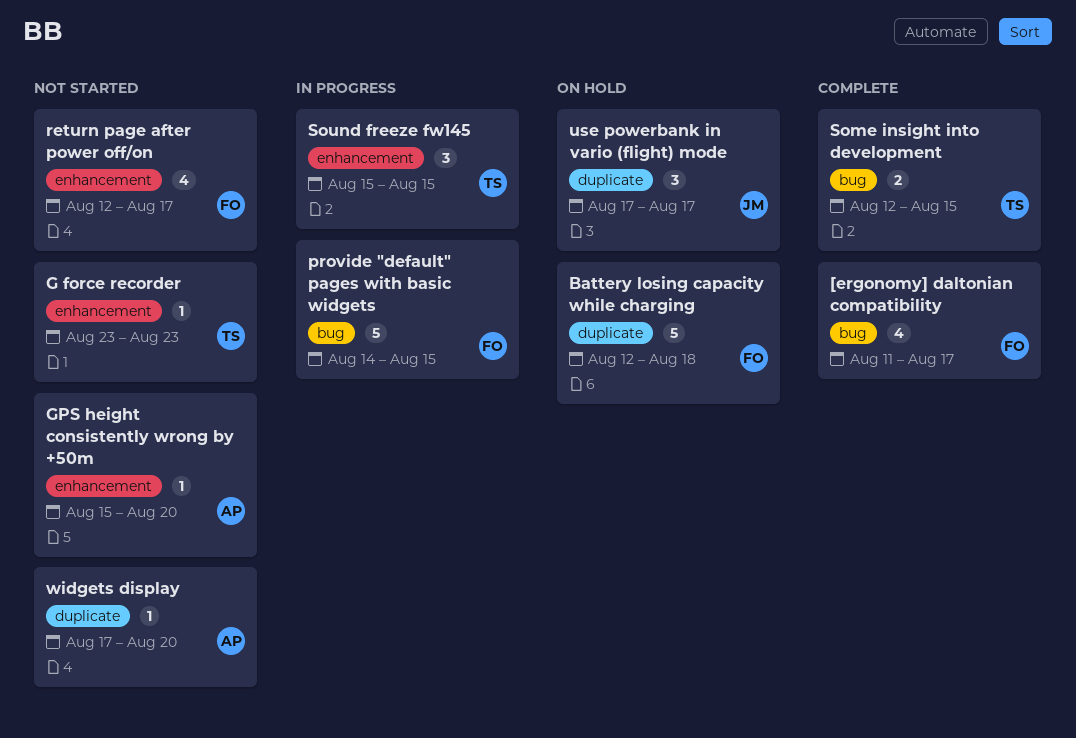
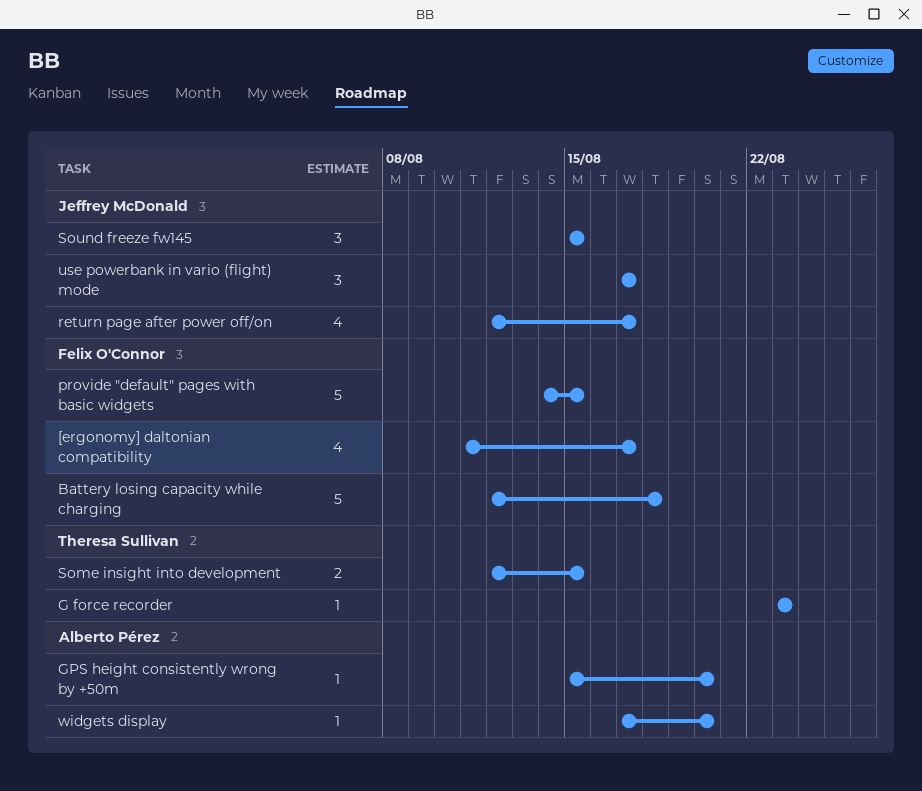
return page after power off/on, owner: Felix O'Connor -> Jeffrey McDonald
Sound freeze fw145, owner: Theresa Sullivan -> Jeffrey McDonald

